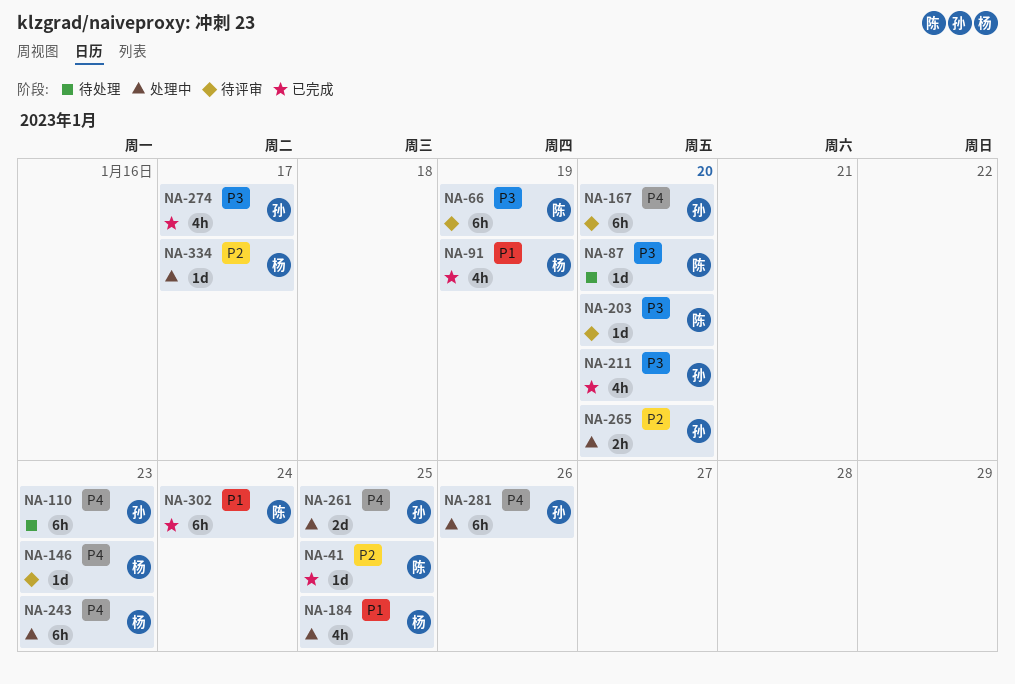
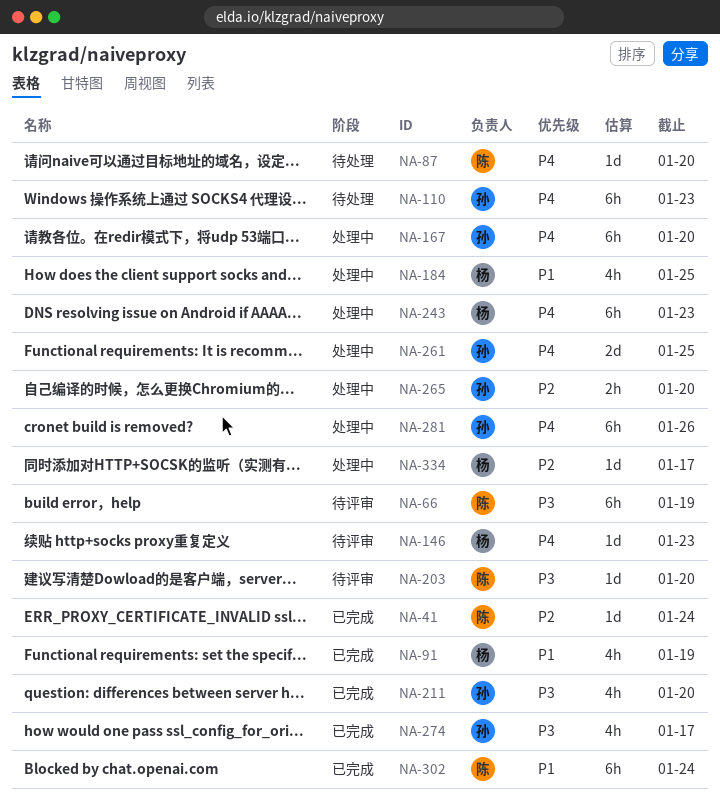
NA-41, due: Jan 25 -> Jan 24
NA-87, priority: P3 -> P4
NA-167, status: 待评审 -> 处理中

